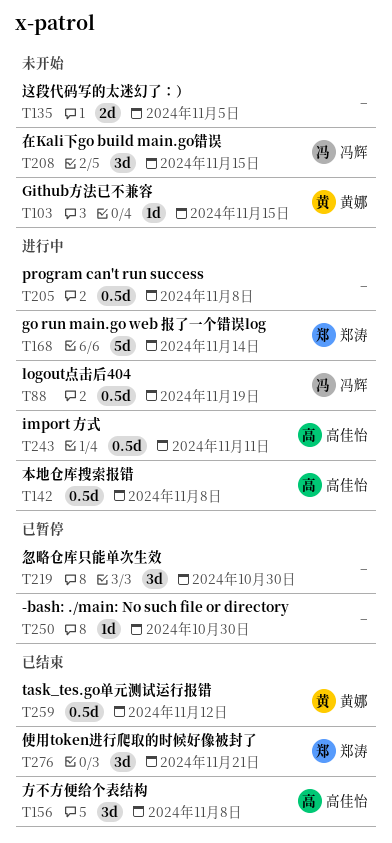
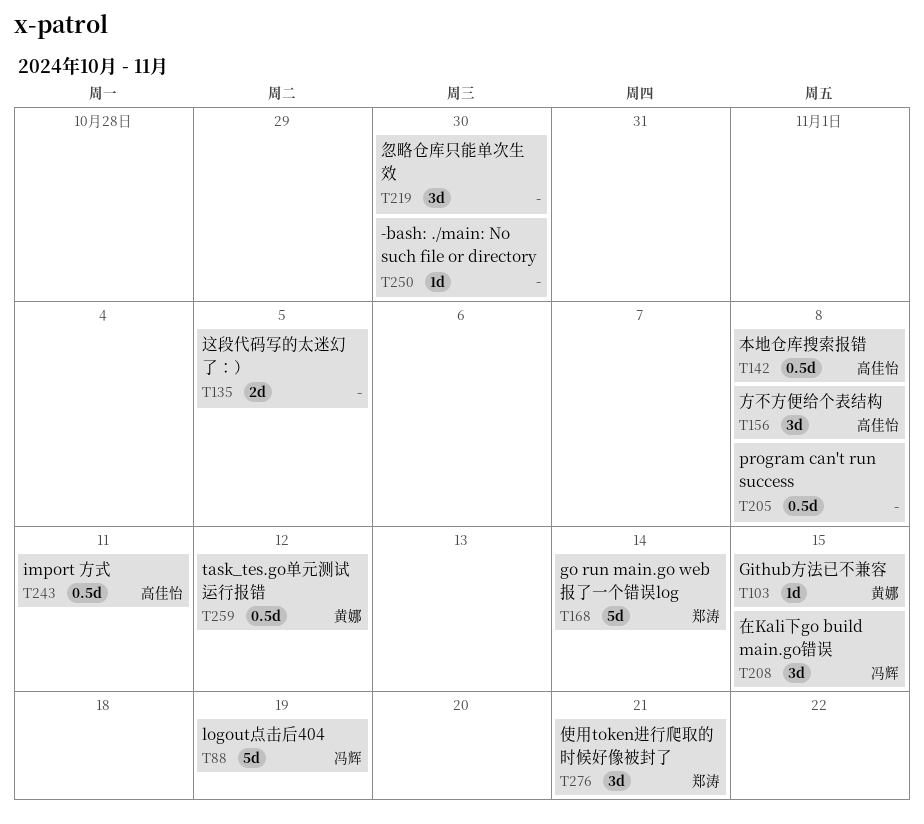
T88, estimate: 0.5d -> 5d

